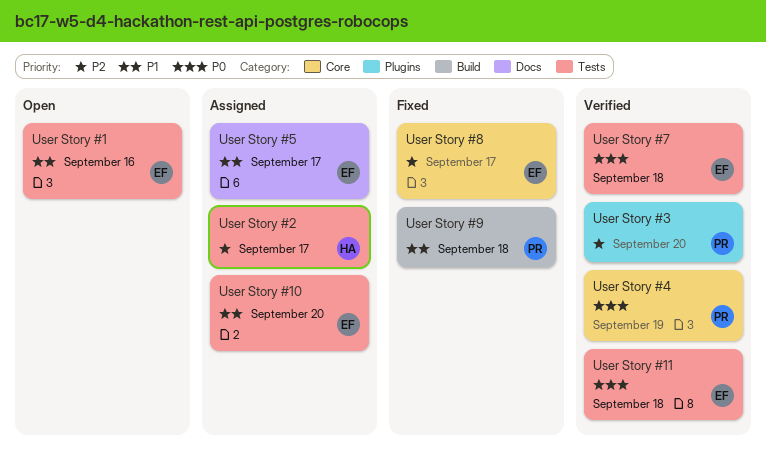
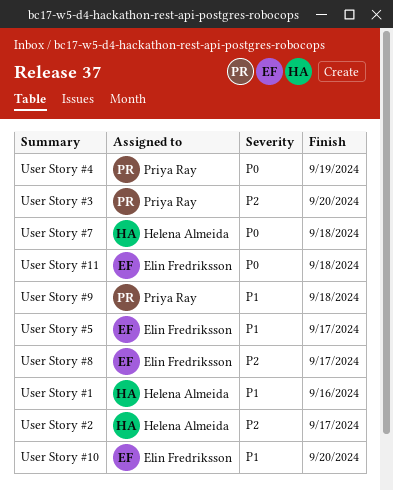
User Story #1, owner: Elin Fredriksson -> Helena Almeida
User Story #7, owner: Elin Fredriksson -> Helena Almeida

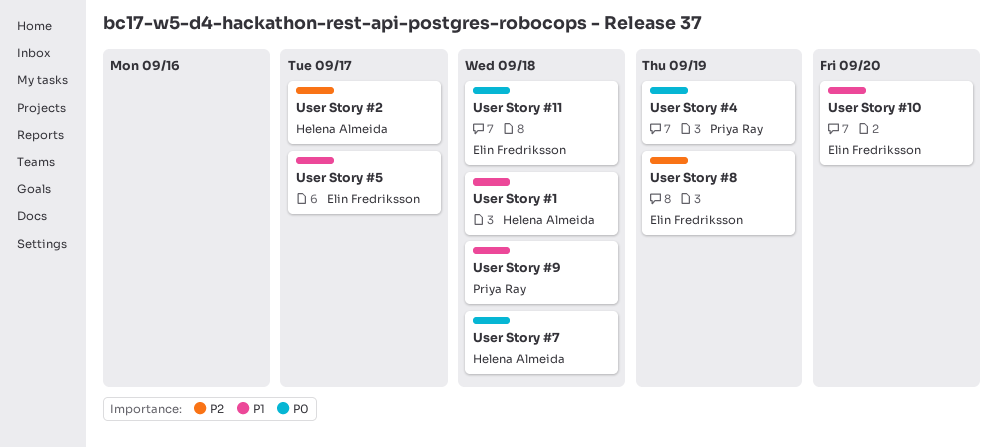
User Story #1, due: Sep 16 -> Sep 18
User Story #3: present -> none
User Story #8, due: Sep 17 -> Sep 19

